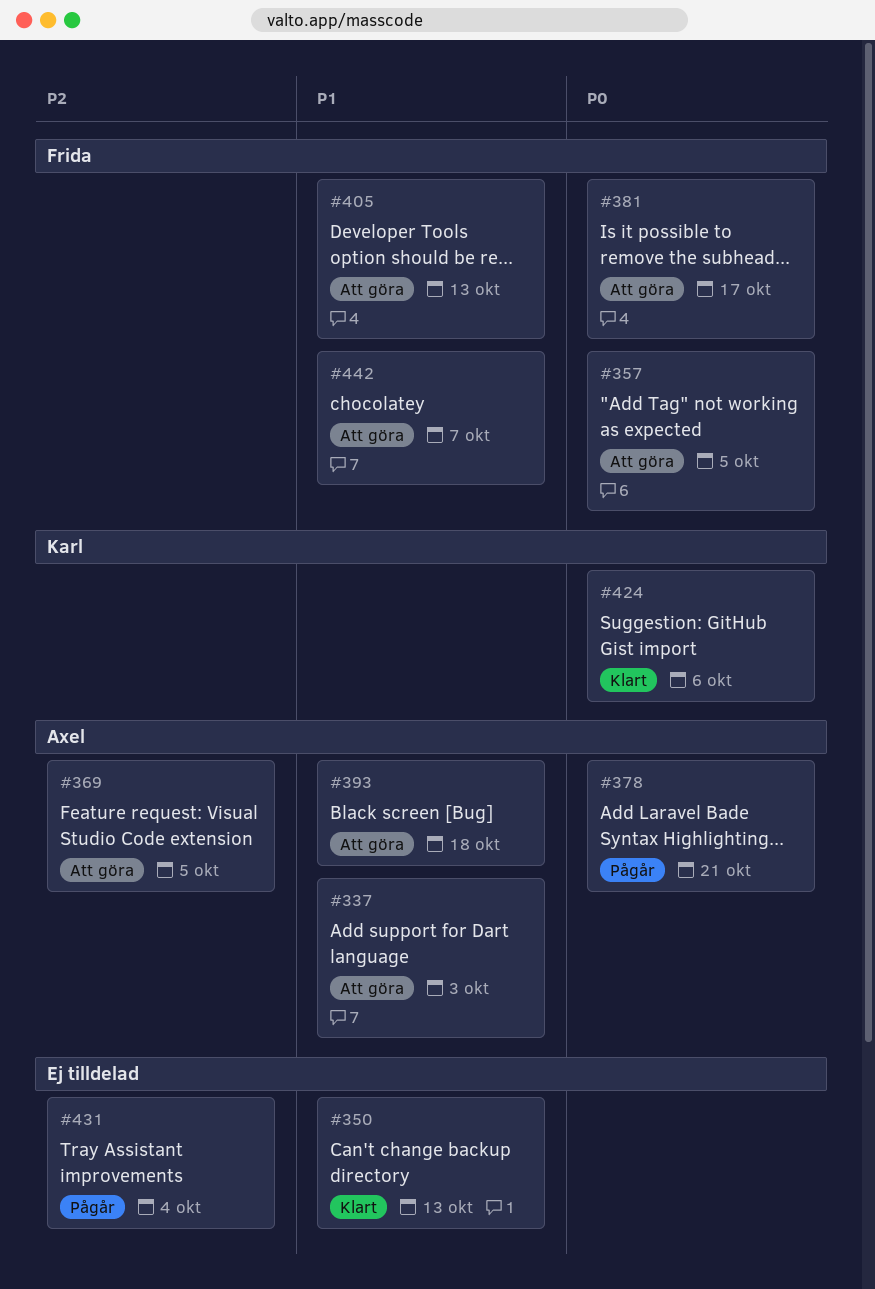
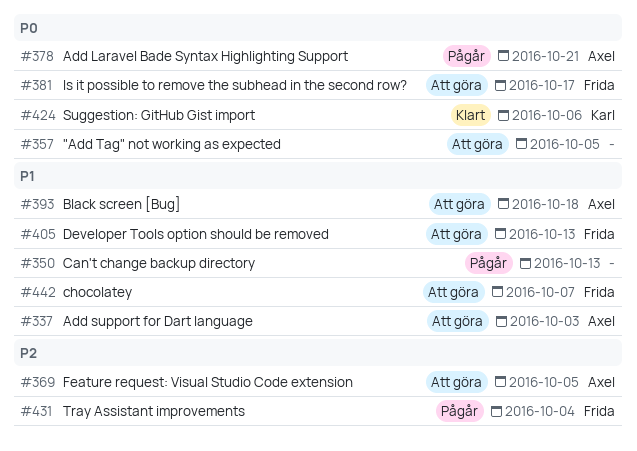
#350, status: Klart -> Pågår
#357, owner: Frida -> none
#431, owner: none -> Frida

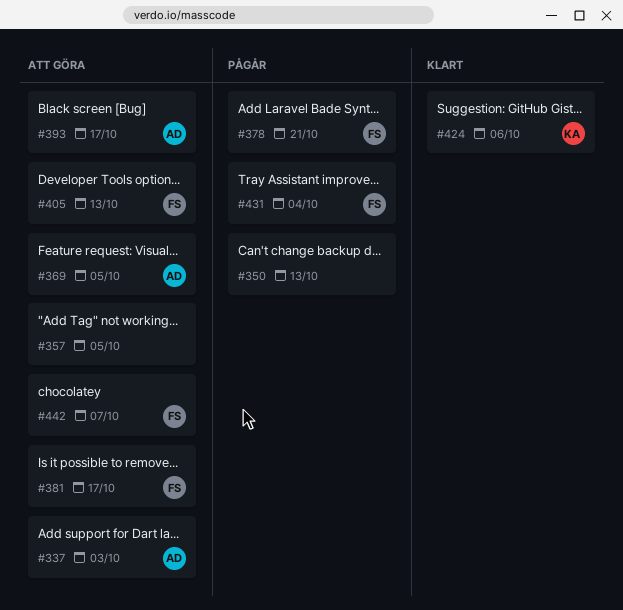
#378, owner: Axel -> Frida
#393, due: Oct 18 -> Oct 17

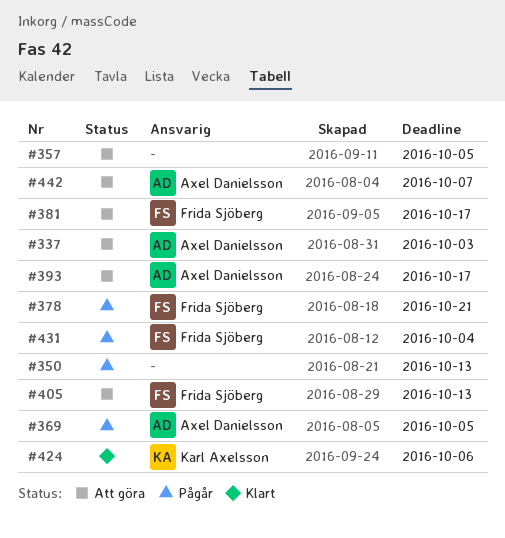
#369, status: Att göra -> Pågår
#442, owner: Frida Sjöberg -> Axel Danielsson

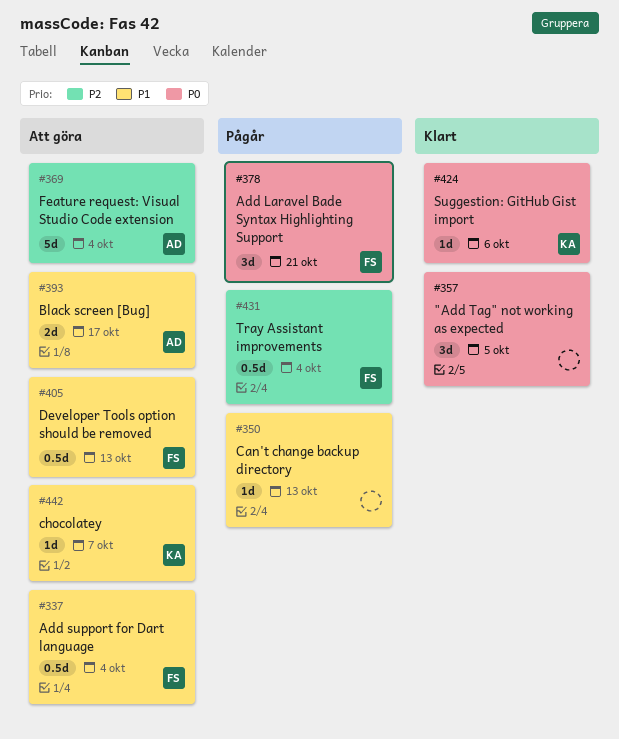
#337, owner: Axel Danielsson -> Frida Sjöberg
#337, due: Oct 3 -> Oct 4
#357, status: Att göra -> Klart
#369, status: Pågår -> Att göra
#369, due: Oct 5 -> Oct 4
#381: present -> none
#442, owner: Axel Danielsson -> Karl Axelsson

